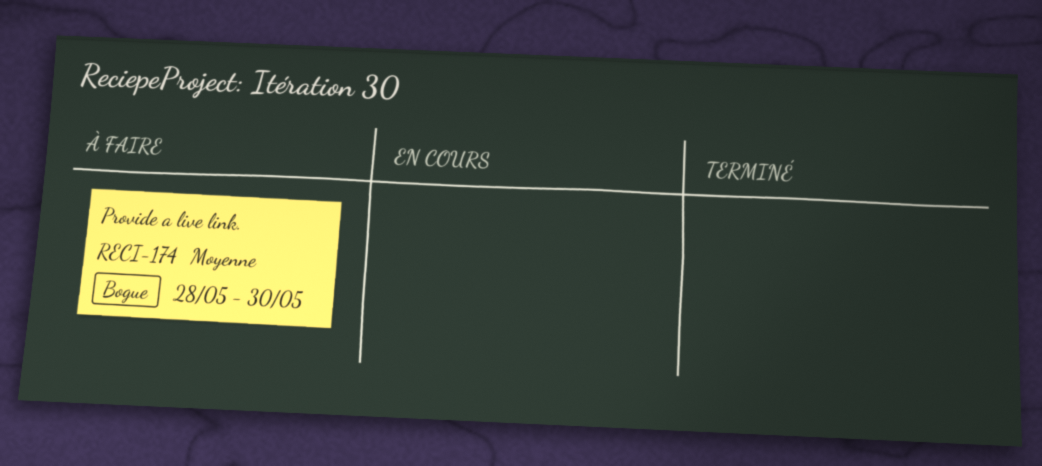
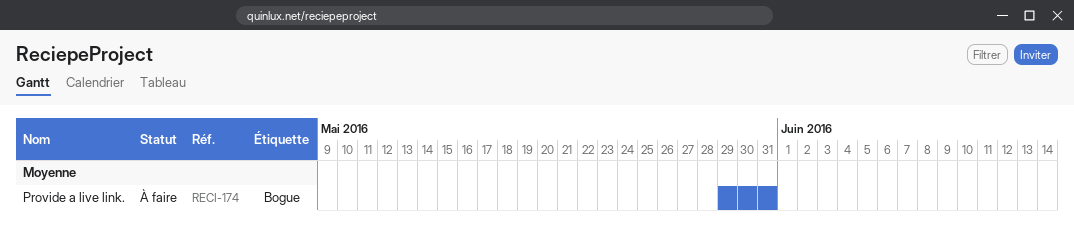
RECI-174, start: May 28 -> May 29
RECI-174, due: May 30 -> May 31

